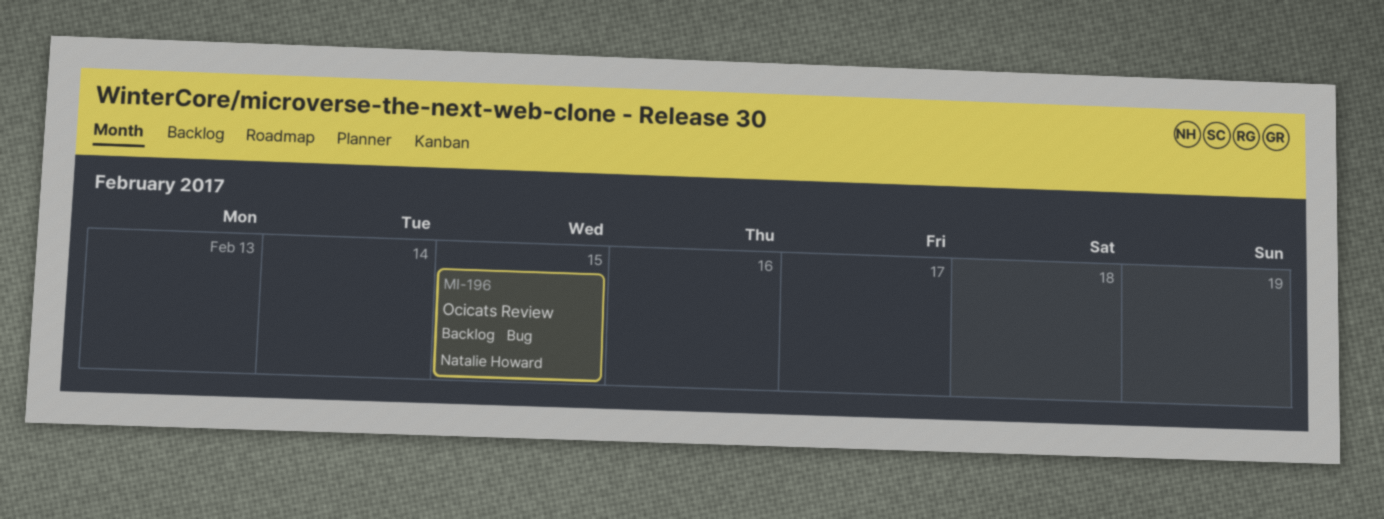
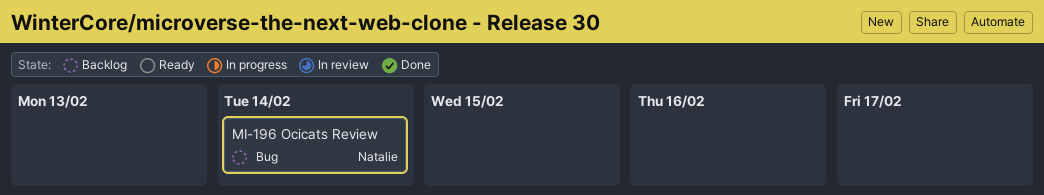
MI-196, due: Feb 15 -> Feb 14

